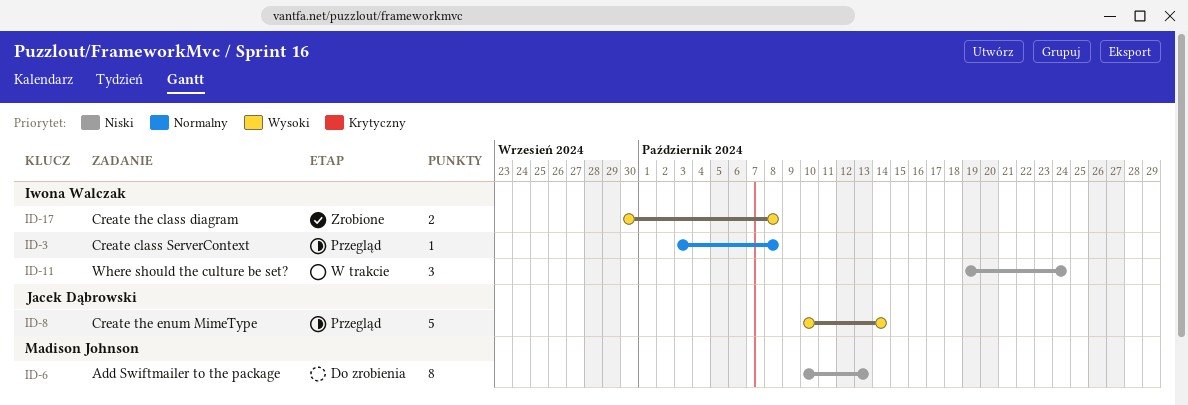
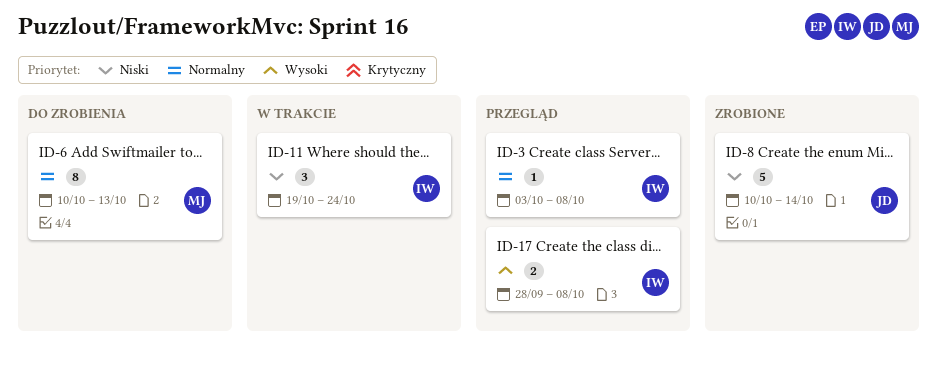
ID-6, priority: Niski -> Normalny
ID-8, status: Przegląd -> Zrobione
ID-8, priority: Wysoki -> Niski
ID-17, status: Zrobione -> Przegląd
ID-17, start: Sep 30 -> Sep 28

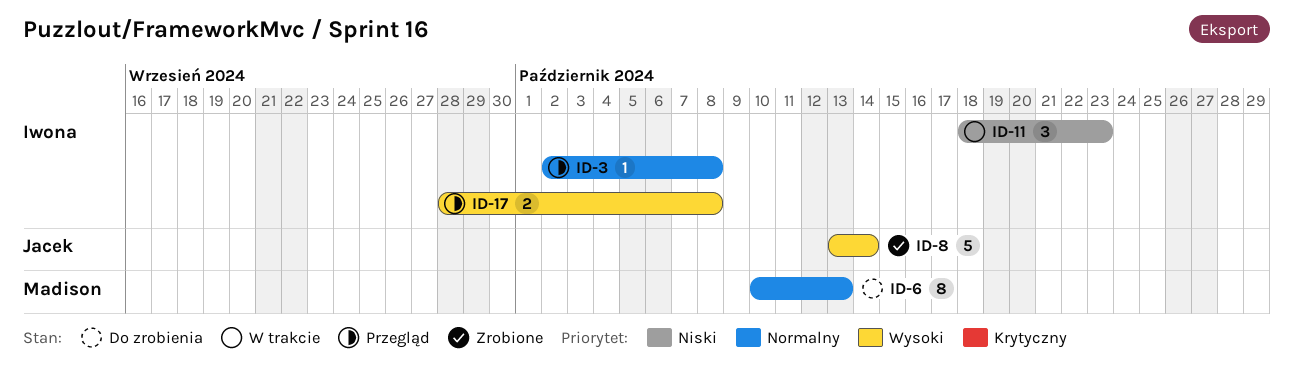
ID-3, start: Oct 3 -> Oct 2
ID-8, priority: Niski -> Wysoki
ID-8, start: Oct 10 -> Oct 13
ID-11, start: Oct 19 -> Oct 18
ID-11, due: Oct 24 -> Oct 23

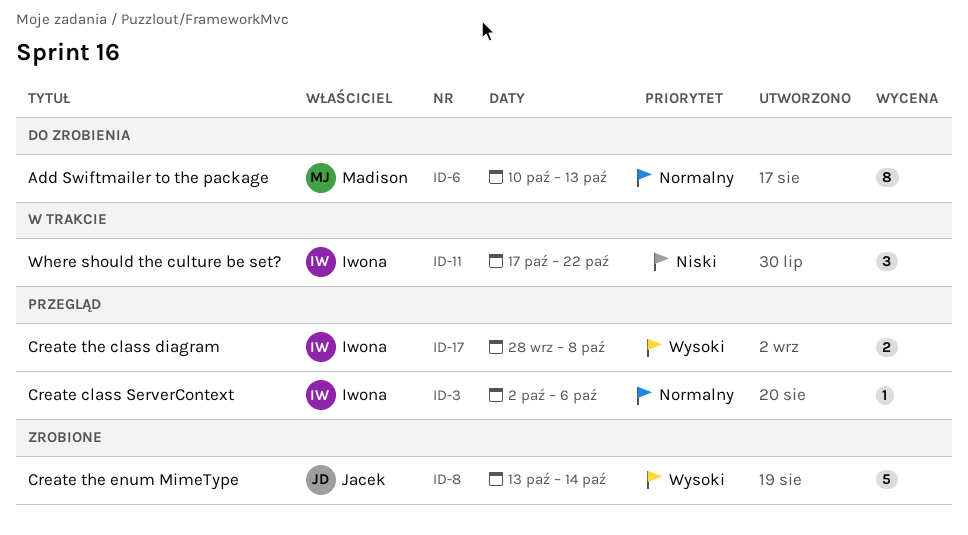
ID-3, due: Oct 8 -> Oct 6
ID-11, start: Oct 18 -> Oct 17
ID-11, due: Oct 23 -> Oct 22

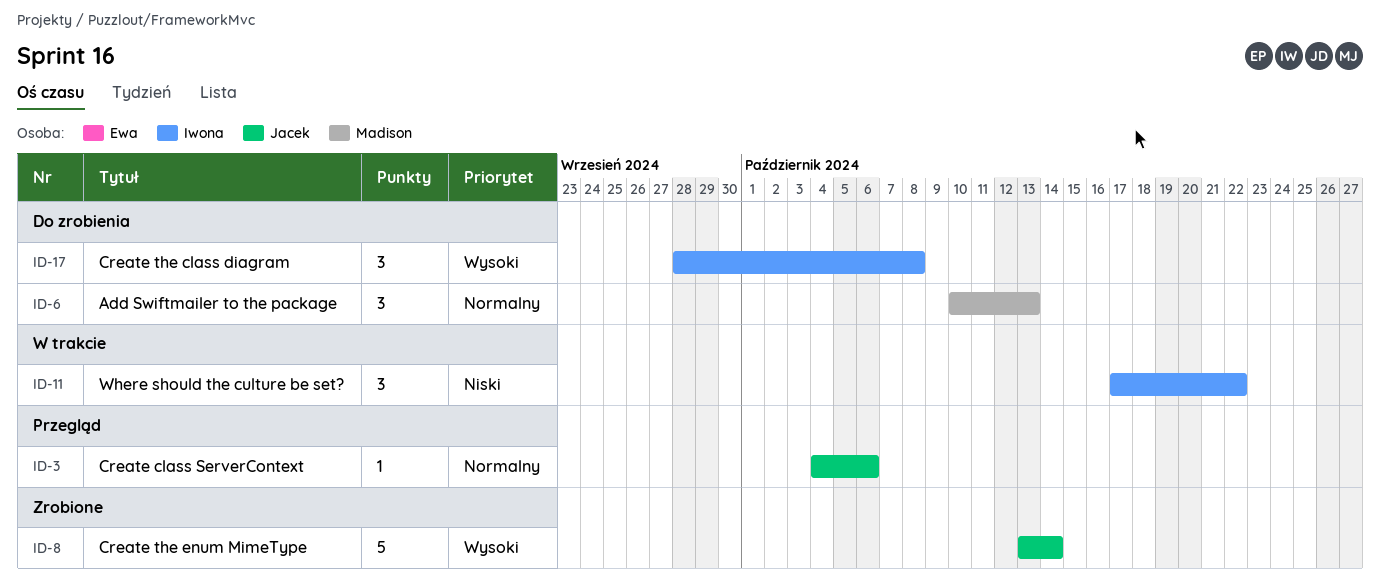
ID-3, owner: Iwona -> Jacek
ID-3, start: Oct 2 -> Oct 4
ID-6, estimate: 8 -> 3
ID-17, status: Przegląd -> Do zrobienia
ID-17, estimate: 2 -> 3

